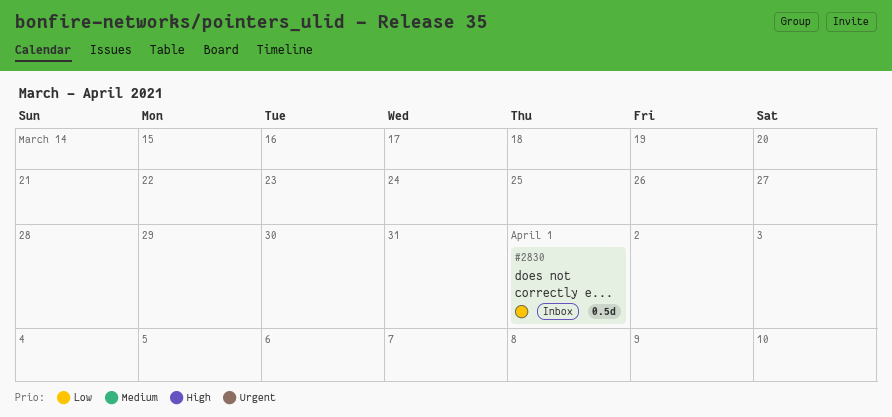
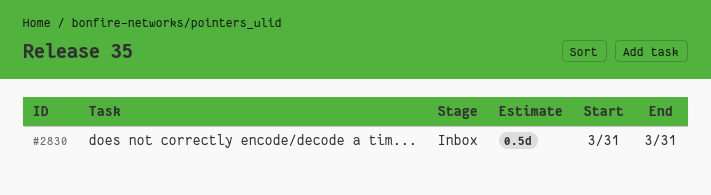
#2830, due: Apr 1 -> Mar 31

